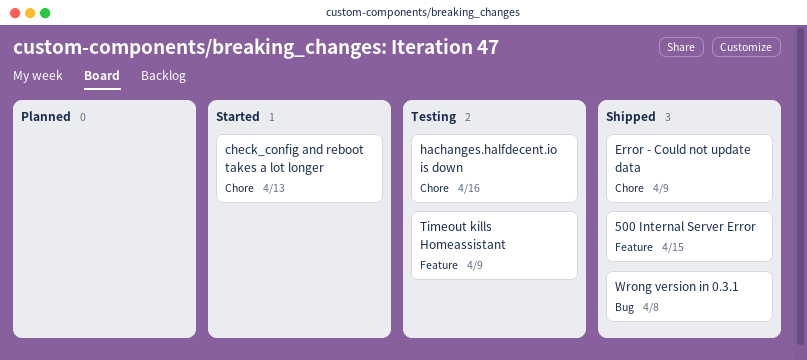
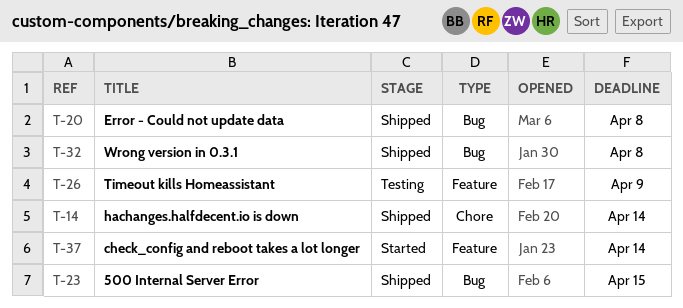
500 Internal Server Error, label: Feature -> Bug
check_config and reboot takes a lot longer, label: Chore -> Feature
check_config and reboot takes a lot longer, due: Apr 13 -> Apr 14
Error - Could not update data, label: Chore -> Bug
Error - Could not update data, due: Apr 9 -> Apr 8
hachanges.halfdecent.io is down, status: Testing -> Shipped
hachanges.halfdecent.io is down, due: Apr 16 -> Apr 14

